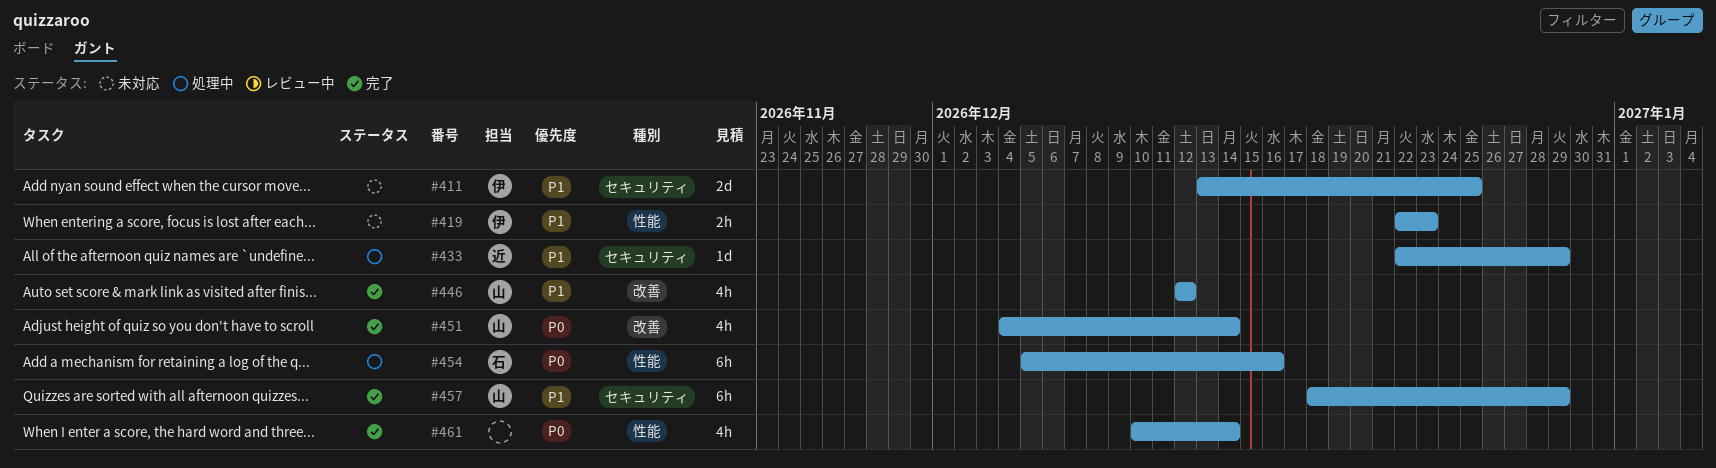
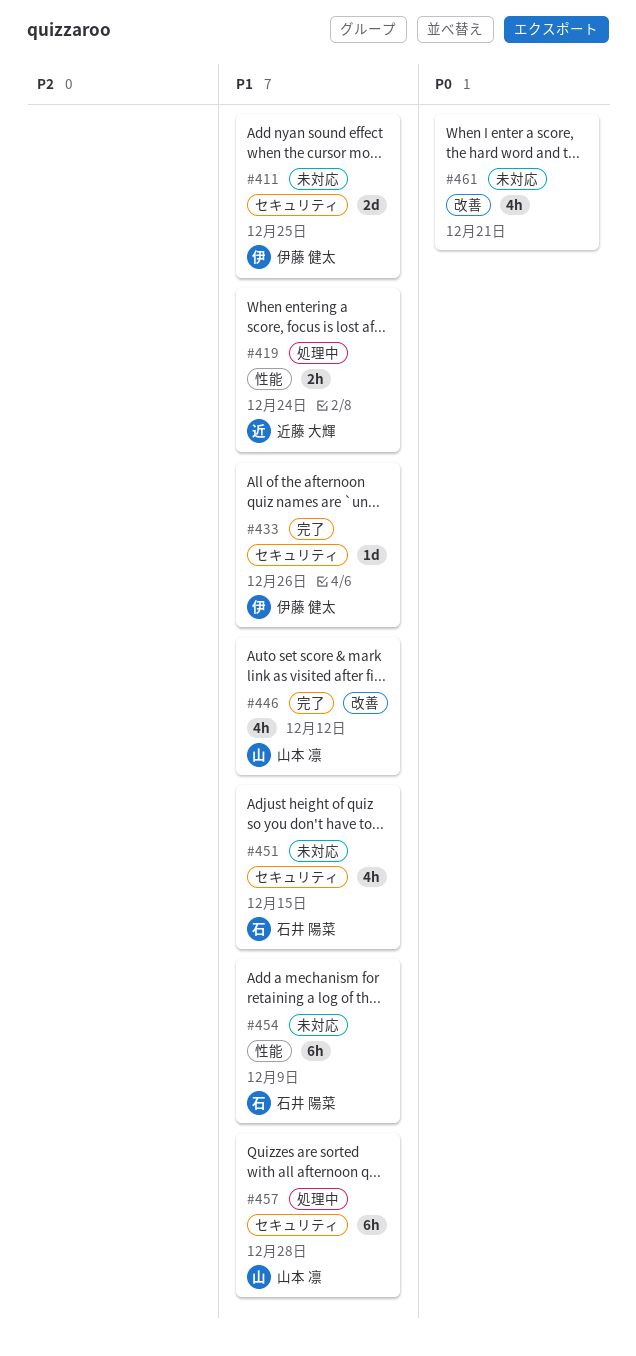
#419, status: 未対応 -> 処理中
#419, owner: 伊藤 健太 -> 近藤 大輝
#419, due: Dec 23 -> Dec 24
#433, status: 処理中 -> 完了
#433, owner: 近藤 大輝 -> 伊藤 健太
#433, due: Dec 29 -> Dec 26
#451, status: 完了 -> 未対応
#451, owner: 山本 凛 -> 石井 陽菜
#451, priority: P0 -> P1
#451, label: 改善 -> セキュリティ
#451, due: Dec 14 -> Dec 15
#454, status: 処理中 -> 未対応
#454, priority: P0 -> P1
#454, due: Dec 16 -> Dec 9
#457, status: 完了 -> 処理中
#457, due: Dec 29 -> Dec 28
#461, status: 完了 -> 未対応
#461, label: 性能 -> 改善
#461, due: Dec 14 -> Dec 21

